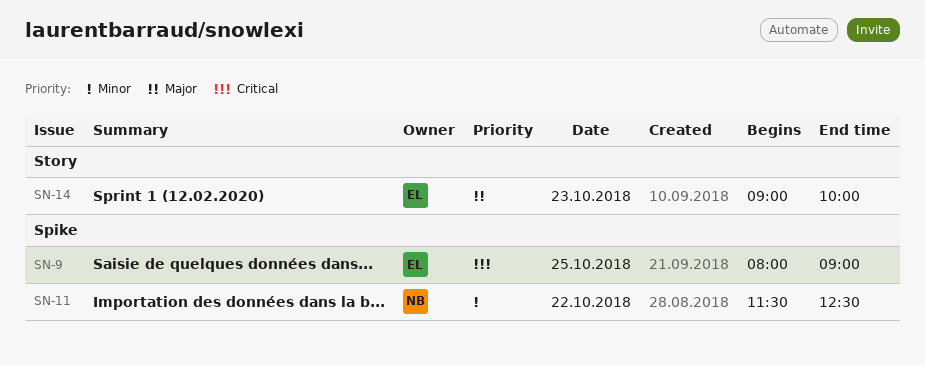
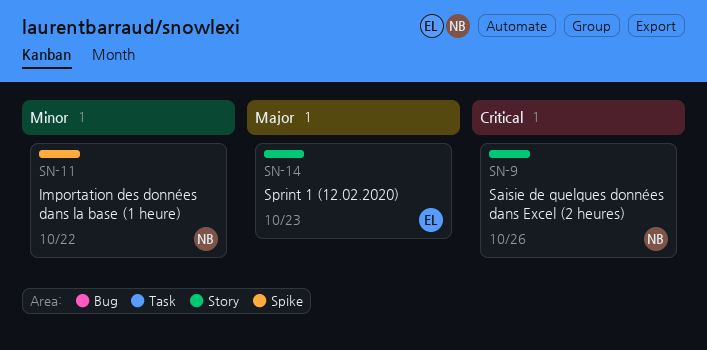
SN-9, owner: EL -> NB
SN-9, label: Spike -> Story
SN-9, day: Oct 25 -> Oct 26

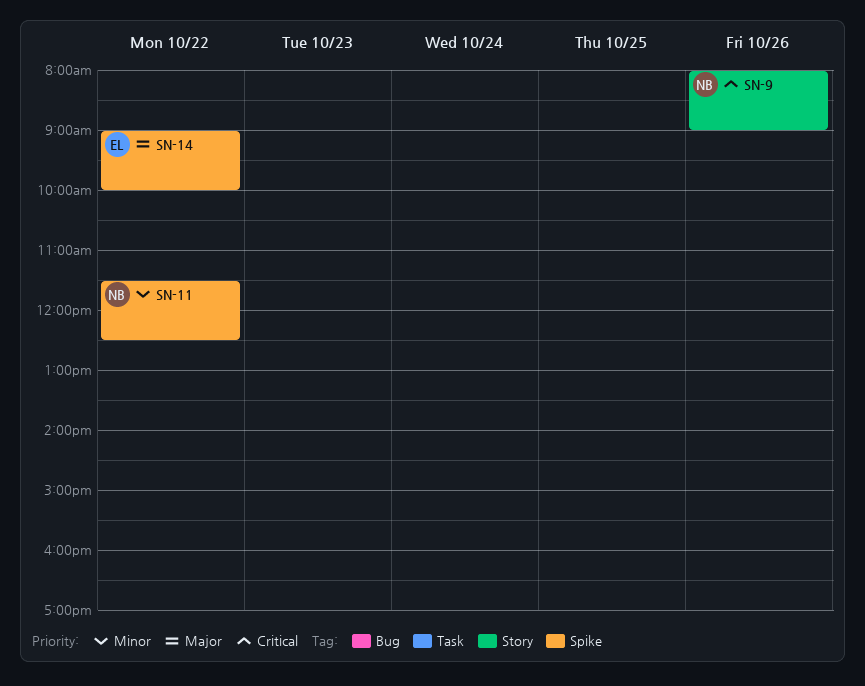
SN-14, label: Story -> Spike
SN-14, day: Oct 23 -> Oct 22

